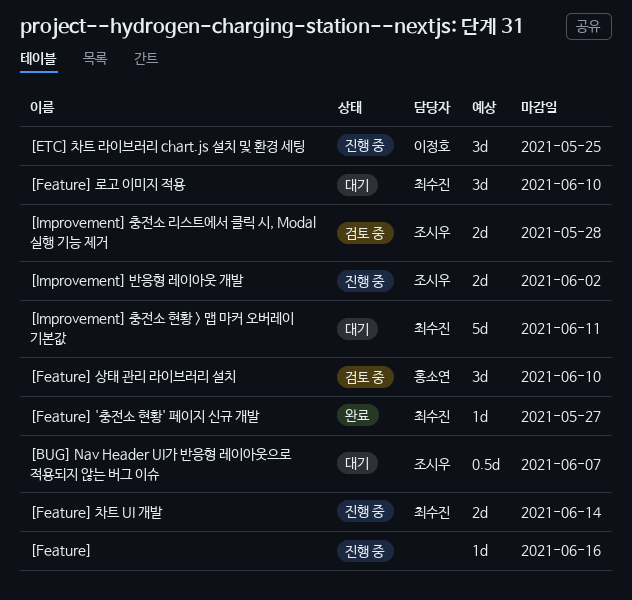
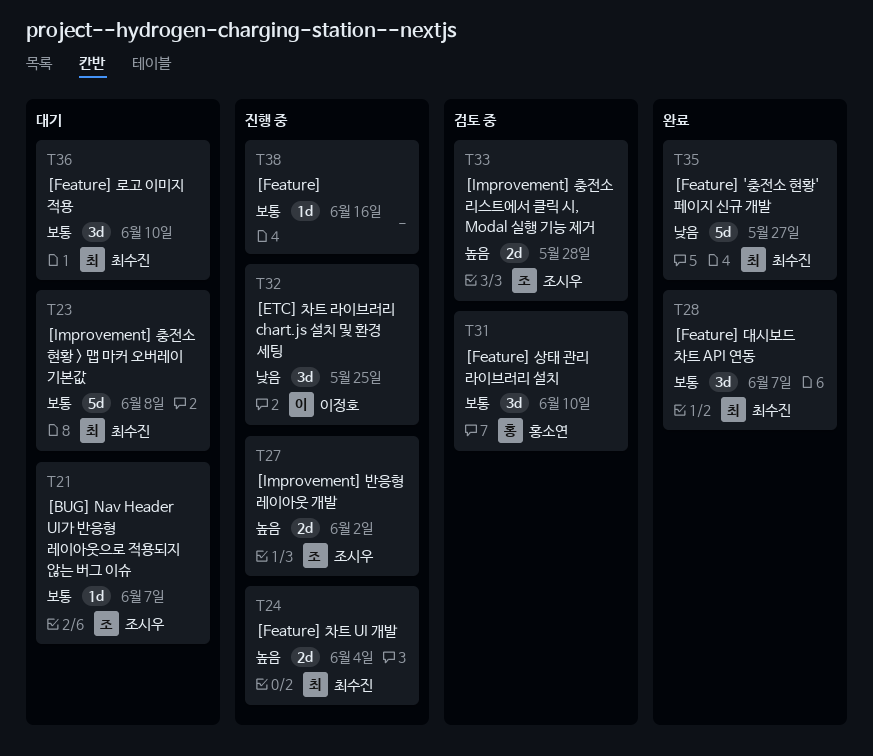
[BUG] Nav Header UI가 반응형 레이아웃으로 적용되지 않는 버그 이슈, estimate: 0.5d -> 1d
[Feature] '충전소 현황' 페이지 신규 개발, estimate: 1d -> 5d
[Feature] 대시보드 차트 API 연동: none -> present
[Feature] 차트 UI 개발, due: Jun 14 -> Jun 4
[Improvement] 충전소 현황 > 맵 마커 오버레이 기본값, due: Jun 11 -> Jun 8

